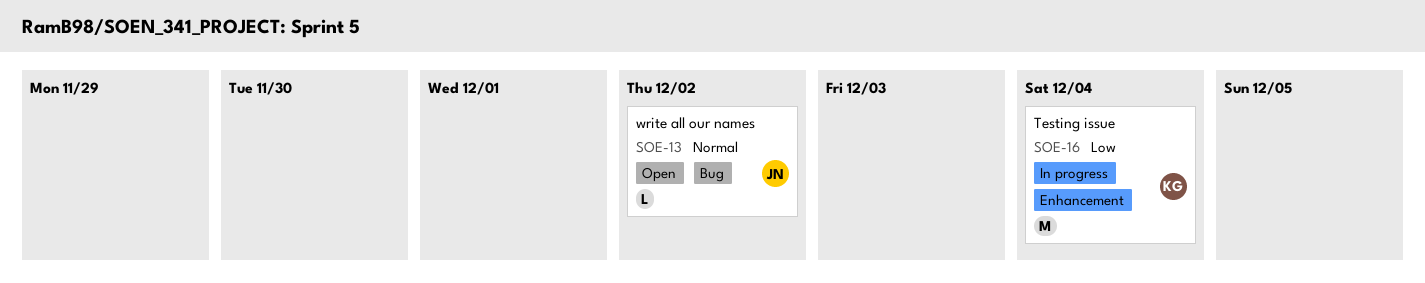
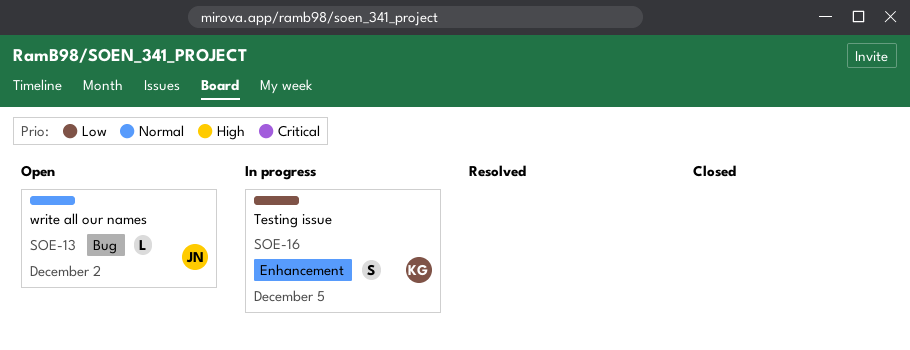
SOE-16, estimate: M -> S
SOE-16, due: Dec 4 -> Dec 5

